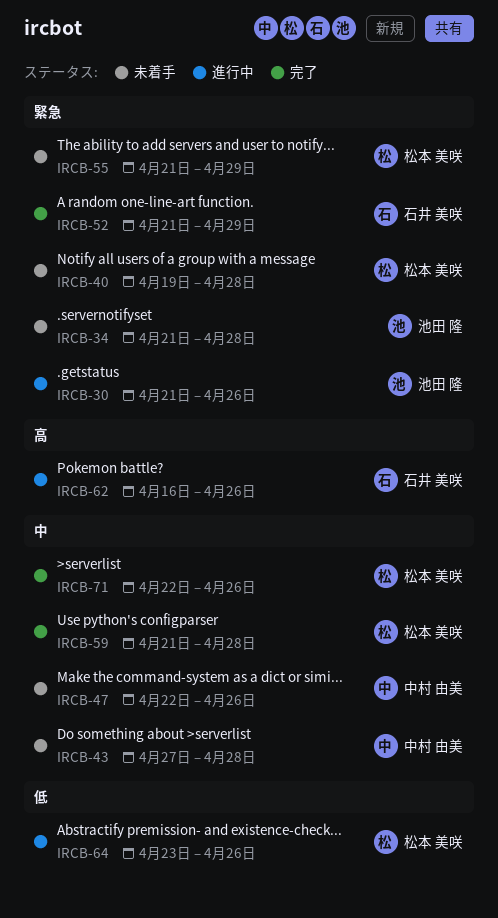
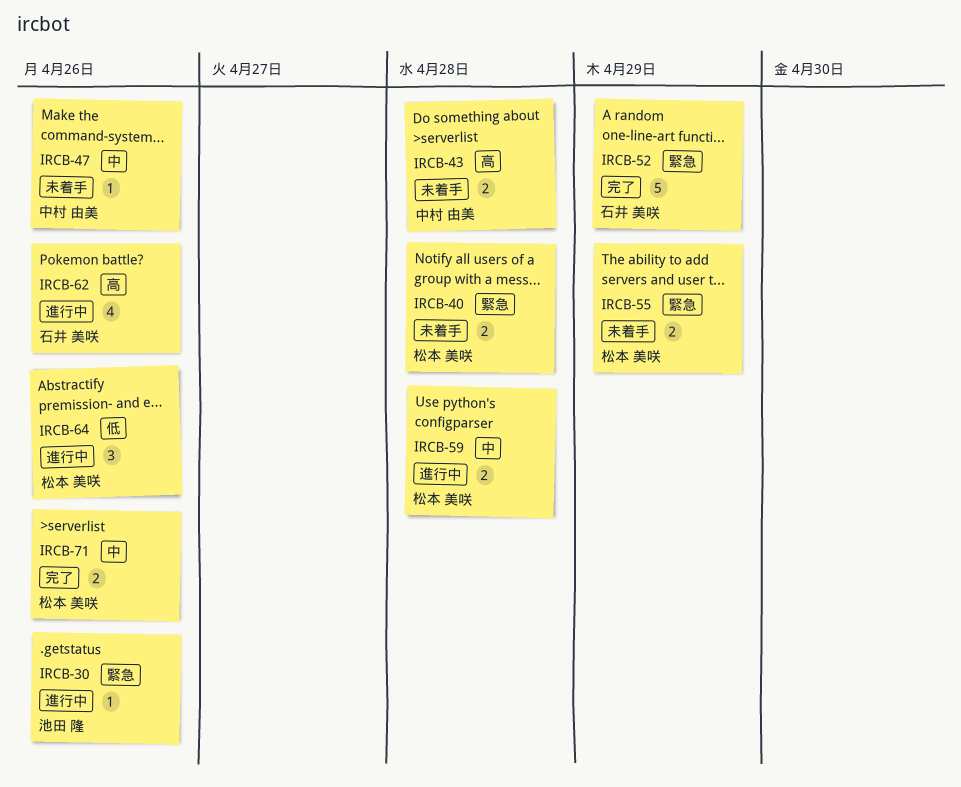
IRCB-34: present -> none
IRCB-43, priority: 中 -> 高
IRCB-59, status: 完了 -> 進行中

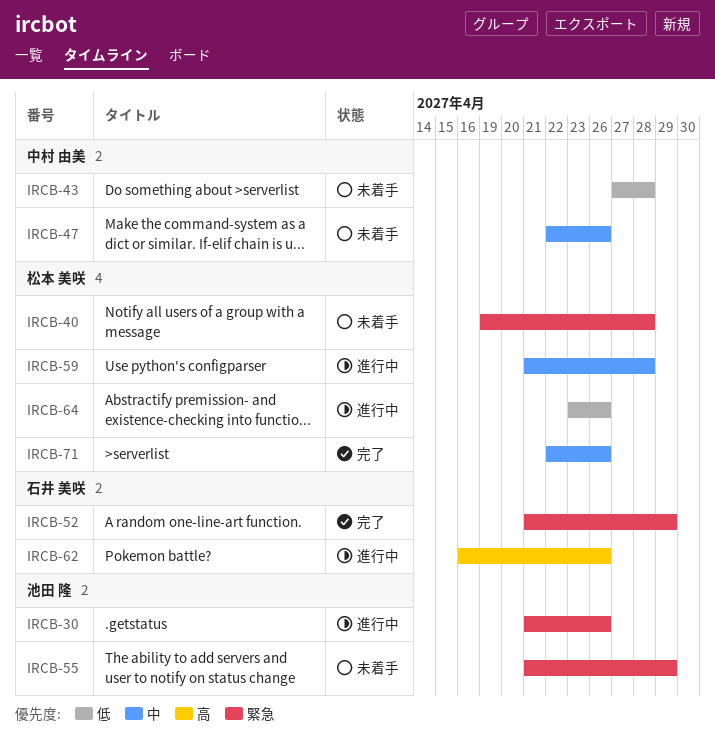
IRCB-43, priority: 高 -> 低
IRCB-55, owner: 松本 美咲 -> 池田 隆

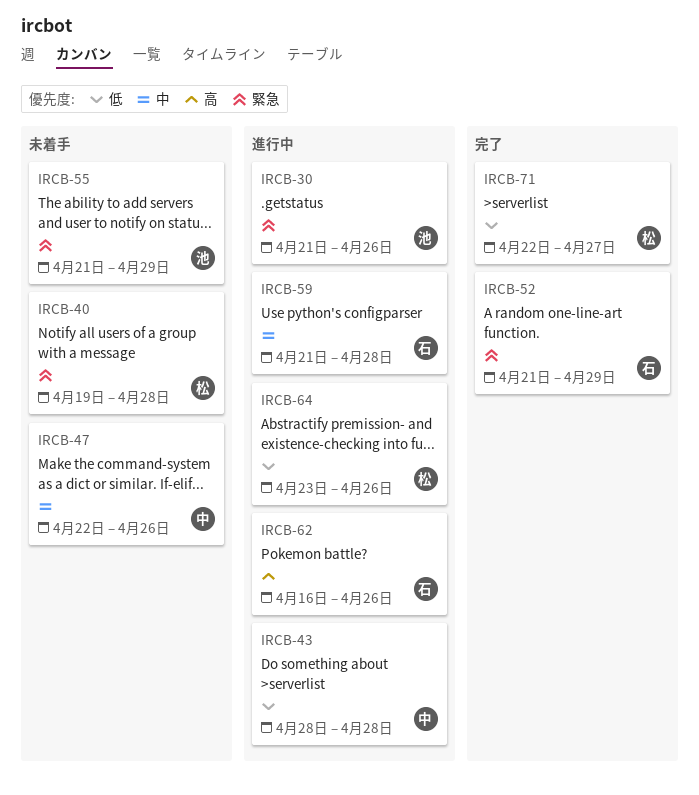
IRCB-43, status: 未着手 -> 進行中
IRCB-43, start: Apr 27 -> Apr 28
IRCB-59, owner: 松本 美咲 -> 石井 美咲
IRCB-71, priority: 中 -> 低
IRCB-71, due: Apr 26 -> Apr 27

